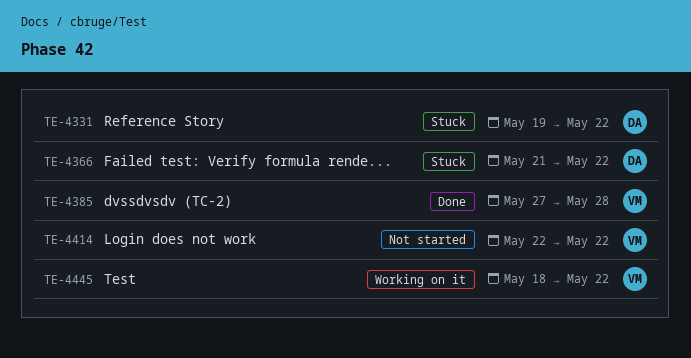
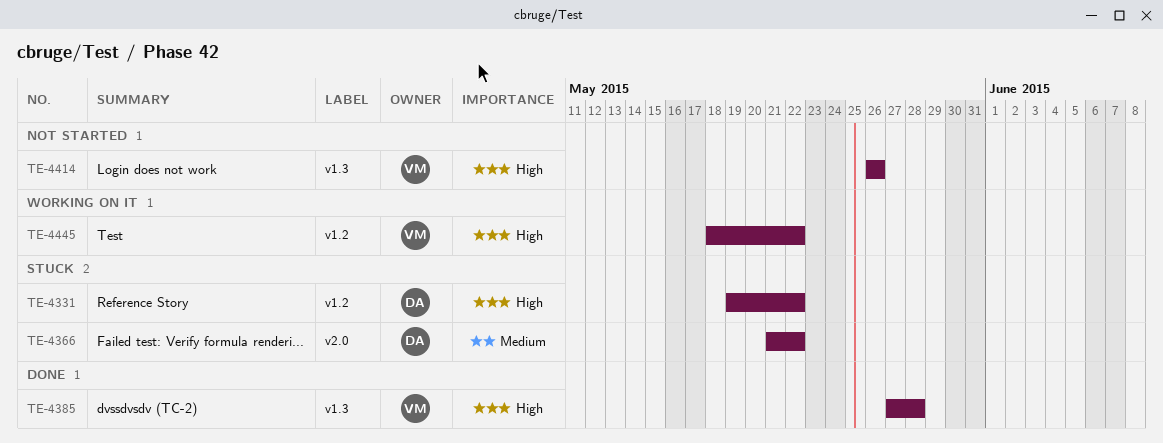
TE-4414, start: May 22 -> May 26
TE-4414, due: May 22 -> May 26

